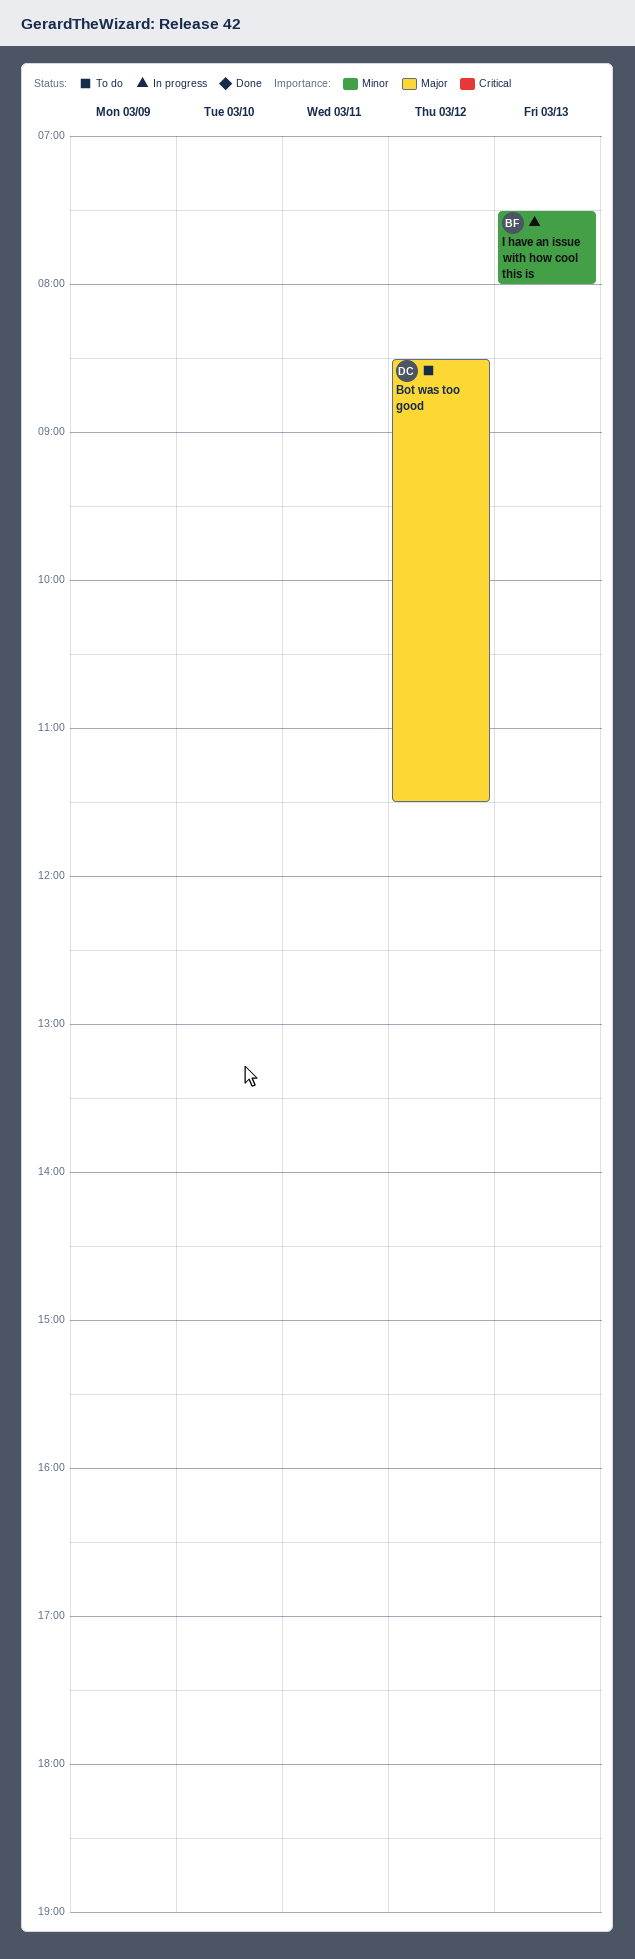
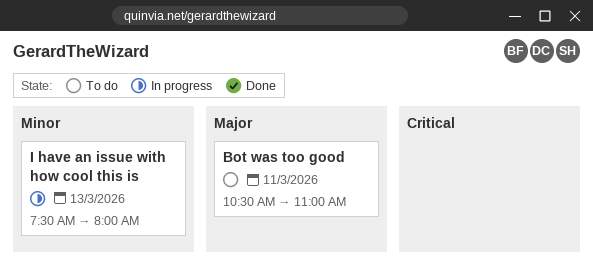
Bot was too good, day: Mar 12 -> Mar 11
Bot was too good, begins: 08:30 -> 10:30
Bot was too good, ends: 11:30 -> 11:00

